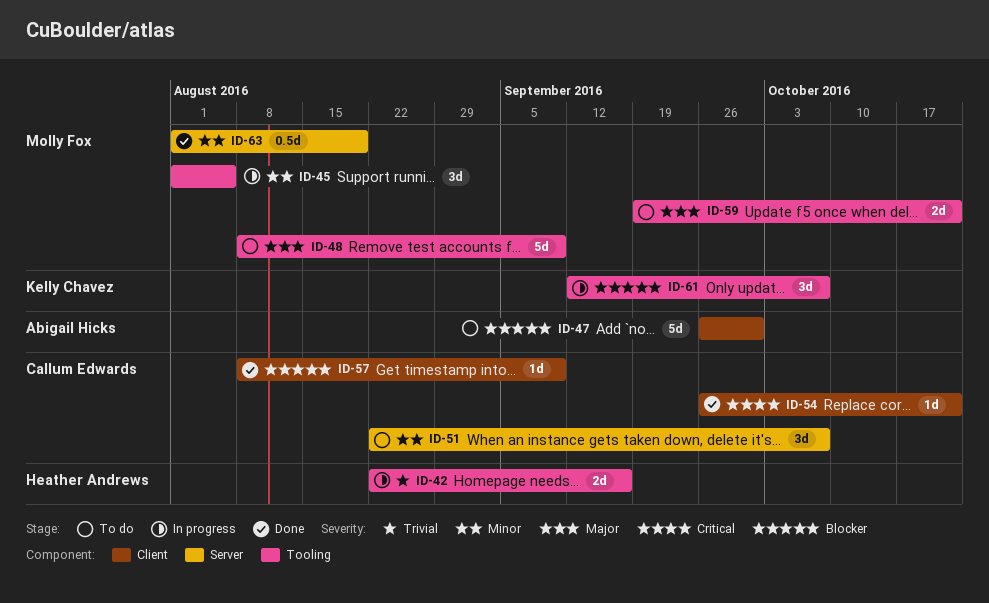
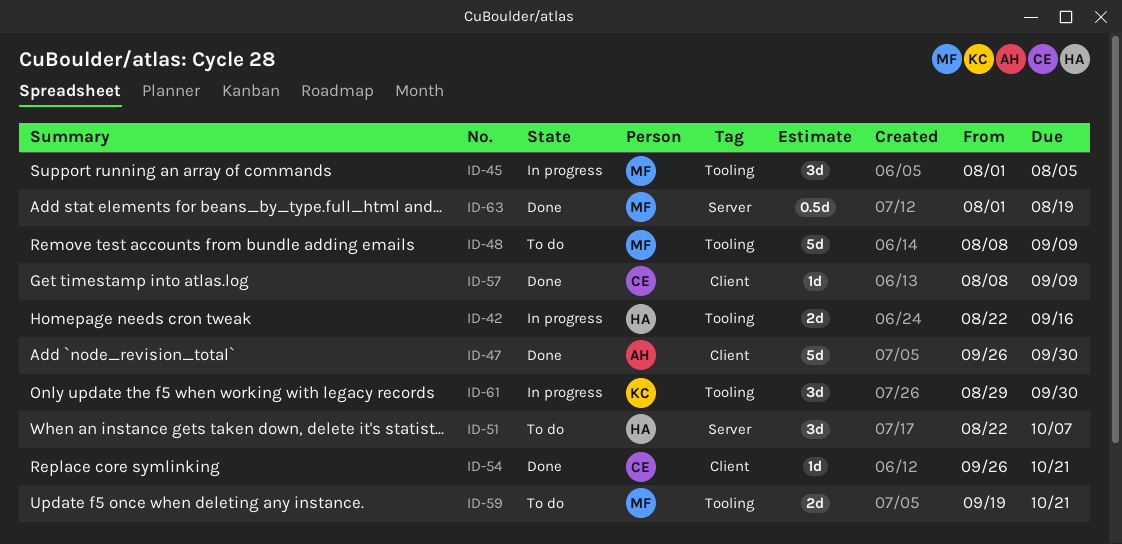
ID-47, status: To do -> Done
ID-51, owner: Callum Edwards -> Heather Andrews
ID-61, start: Sep 12 -> Aug 29
ID-61, due: Oct 7 -> Sep 30

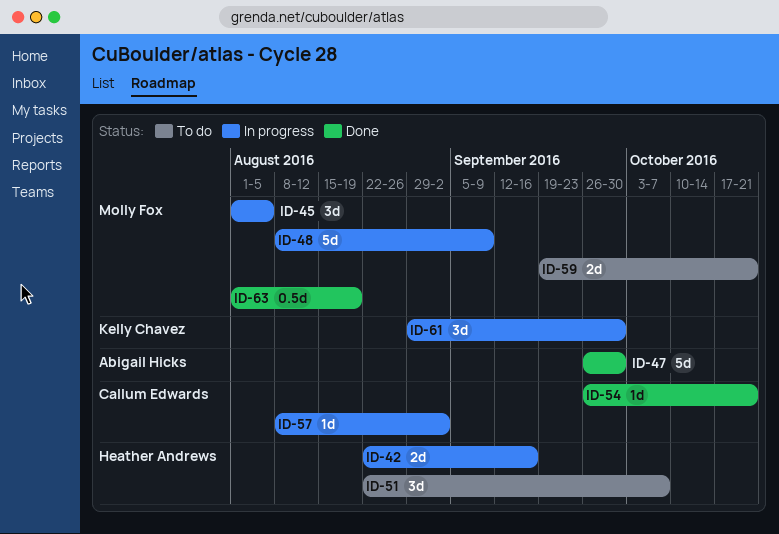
ID-48, status: To do -> In progress
ID-57, status: Done -> In progress
ID-57, due: Sep 9 -> Sep 2

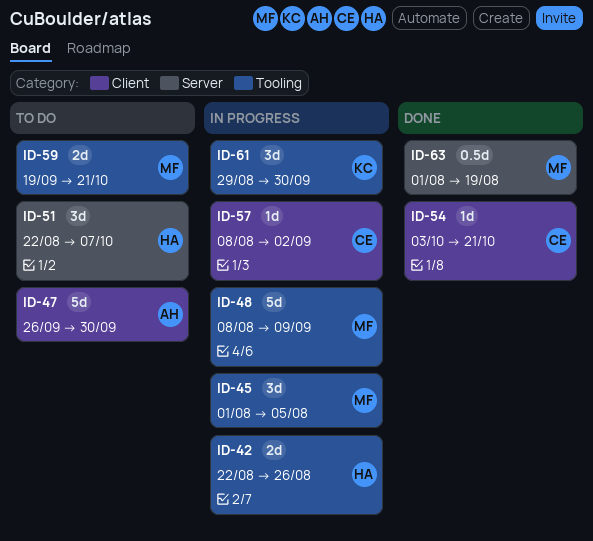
ID-42, due: Sep 16 -> Aug 26
ID-47, status: Done -> To do
ID-54, start: Sep 26 -> Oct 3

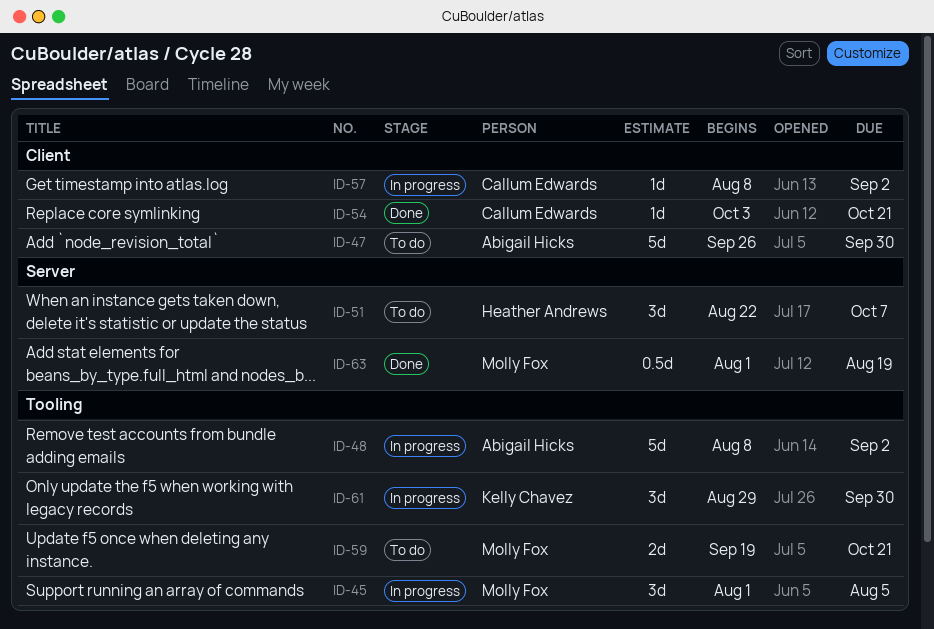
ID-42: present -> none
ID-48, owner: Molly Fox -> Abigail Hicks
ID-48, due: Sep 9 -> Sep 2

